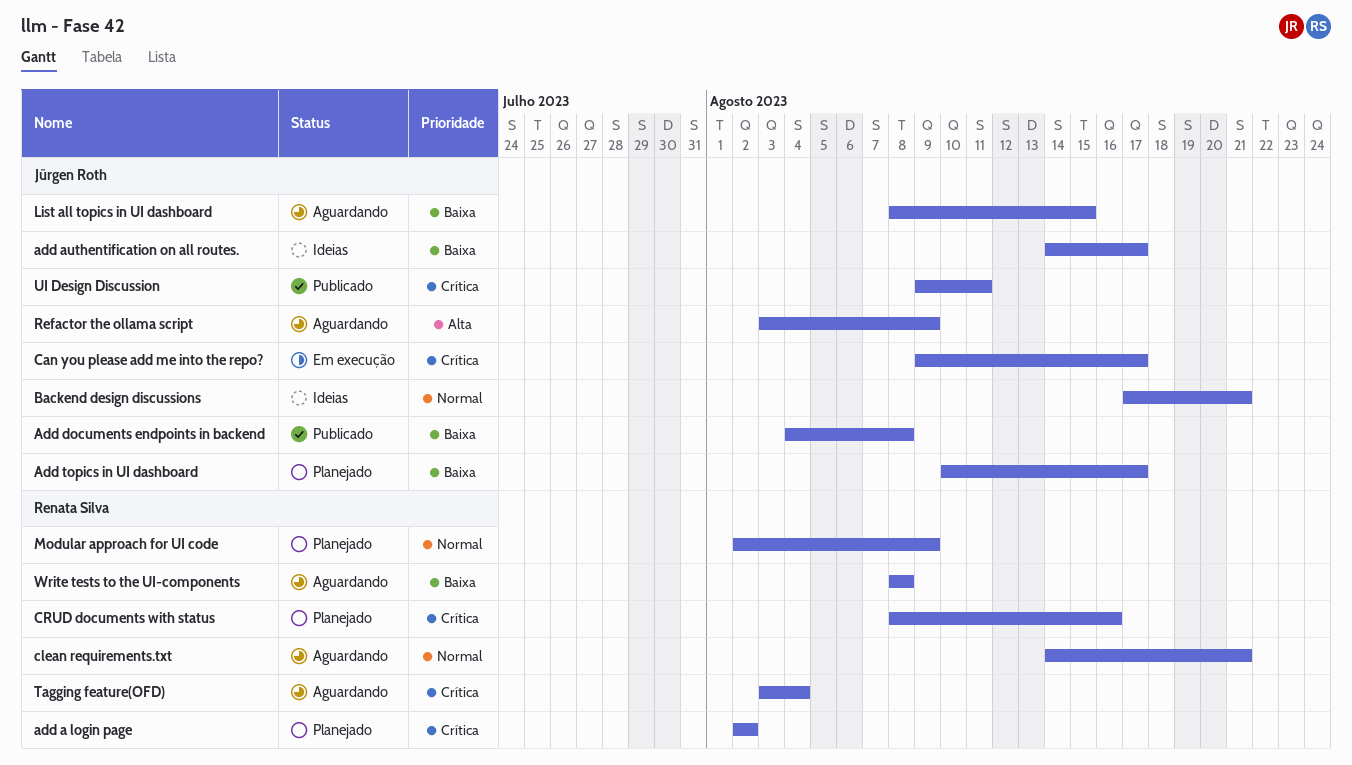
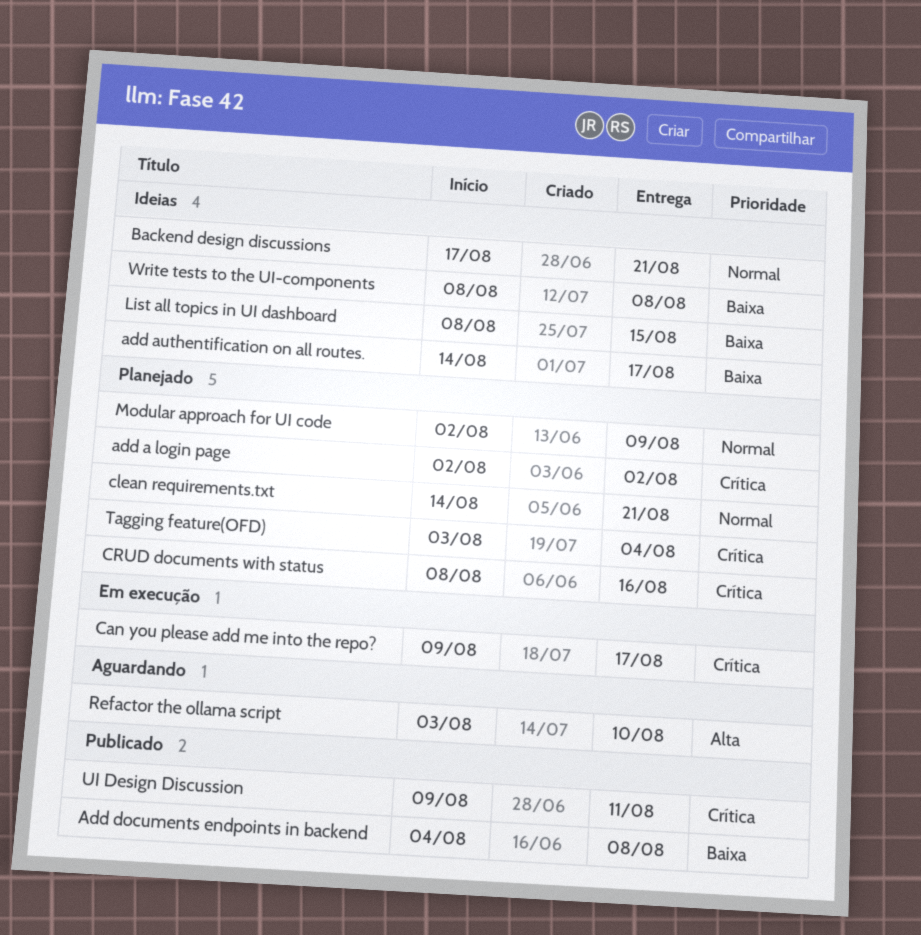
Add topics in UI dashboard: present -> none
clean requirements.txt, status: Aguardando -> Planejado
List all topics in UI dashboard, status: Aguardando -> Ideias
Refactor the ollama script, due: Aug 9 -> Aug 10
Tagging feature(OFD), status: Aguardando -> Planejado
Write tests to the UI-components, status: Aguardando -> Ideias

